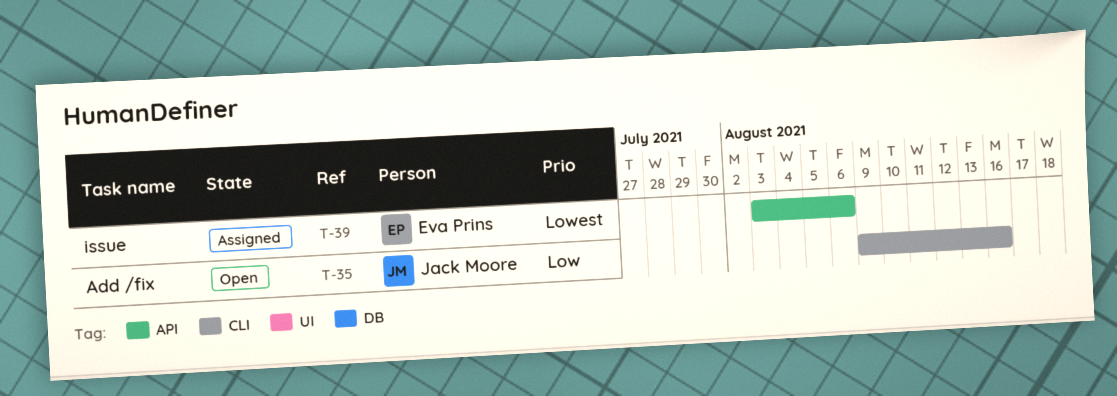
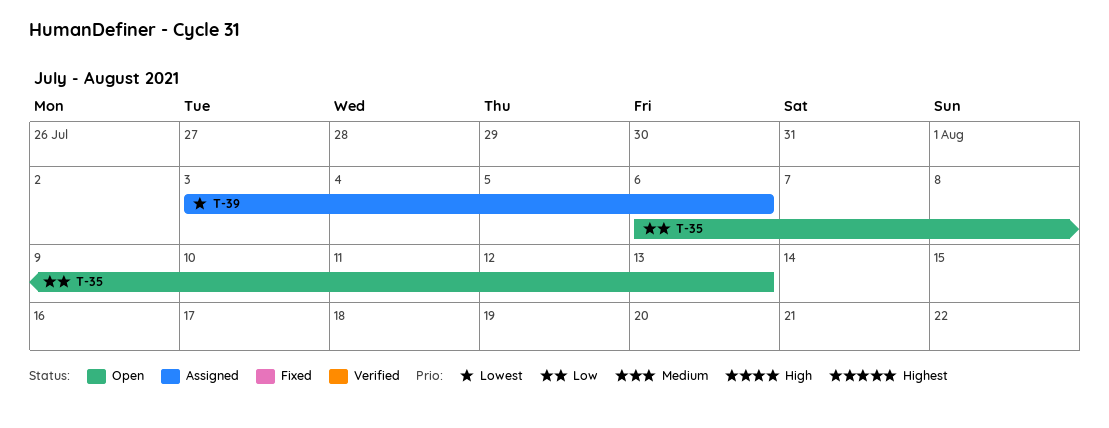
T-35, start: Aug 9 -> Aug 6
T-35, due: Aug 16 -> Aug 13

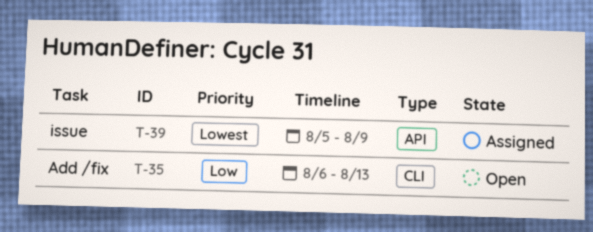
T-39, start: Aug 3 -> Aug 5
T-39, due: Aug 6 -> Aug 9

